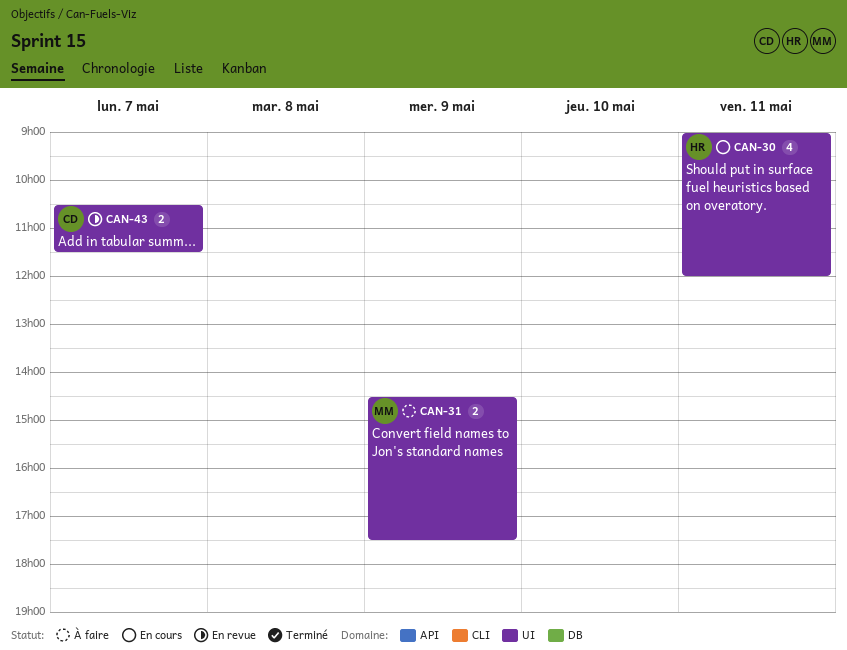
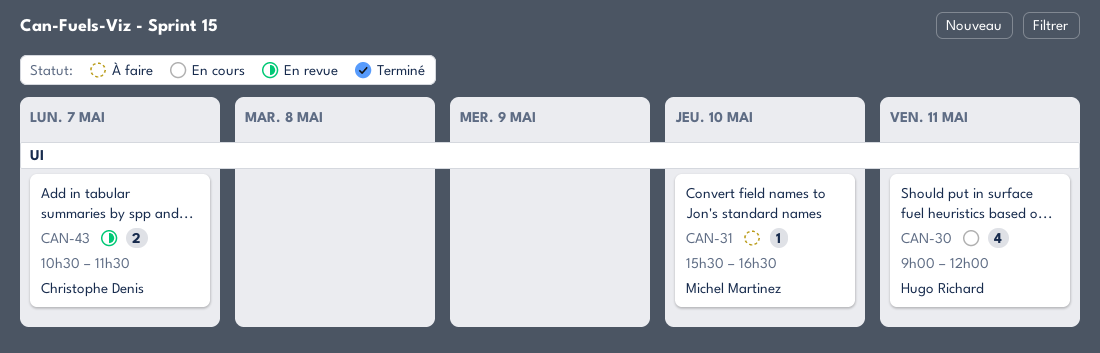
CAN-31, estimate: 2 -> 1
CAN-31, day: May 9 -> May 10
CAN-31, begins: 14:30 -> 15:30
CAN-31, ends: 17:30 -> 16:30

